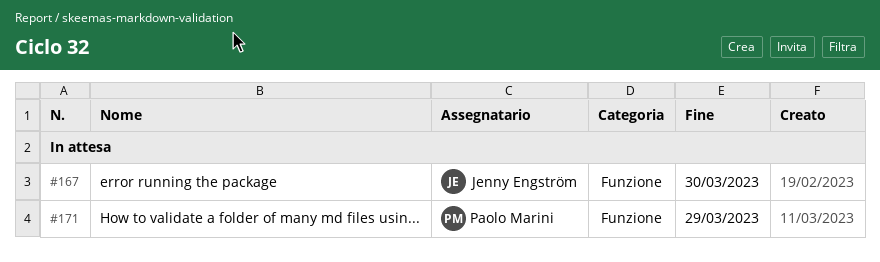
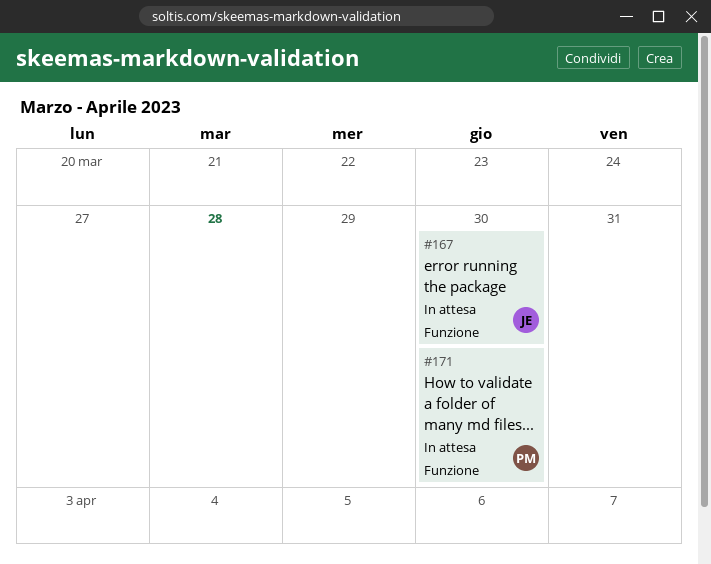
#171, due: Mar 29 -> Mar 30

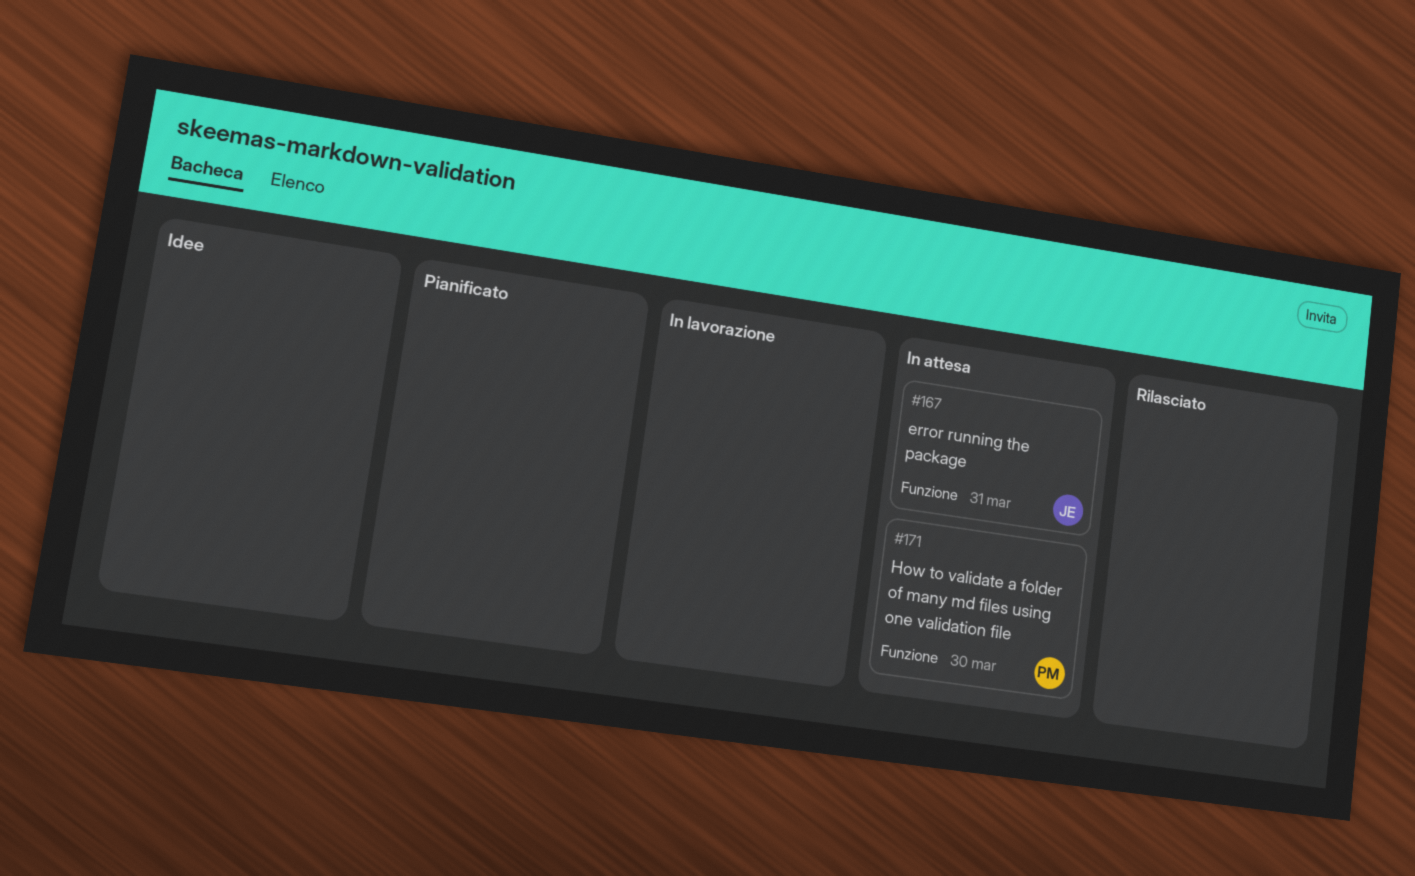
#167, due: Mar 30 -> Mar 31

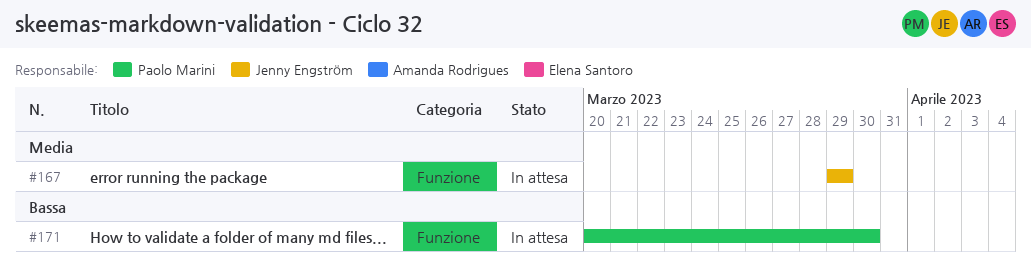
#167, due: Mar 31 -> Mar 29

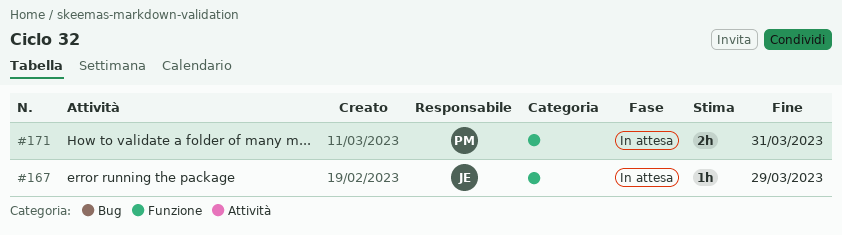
#171, due: Mar 30 -> Mar 31

